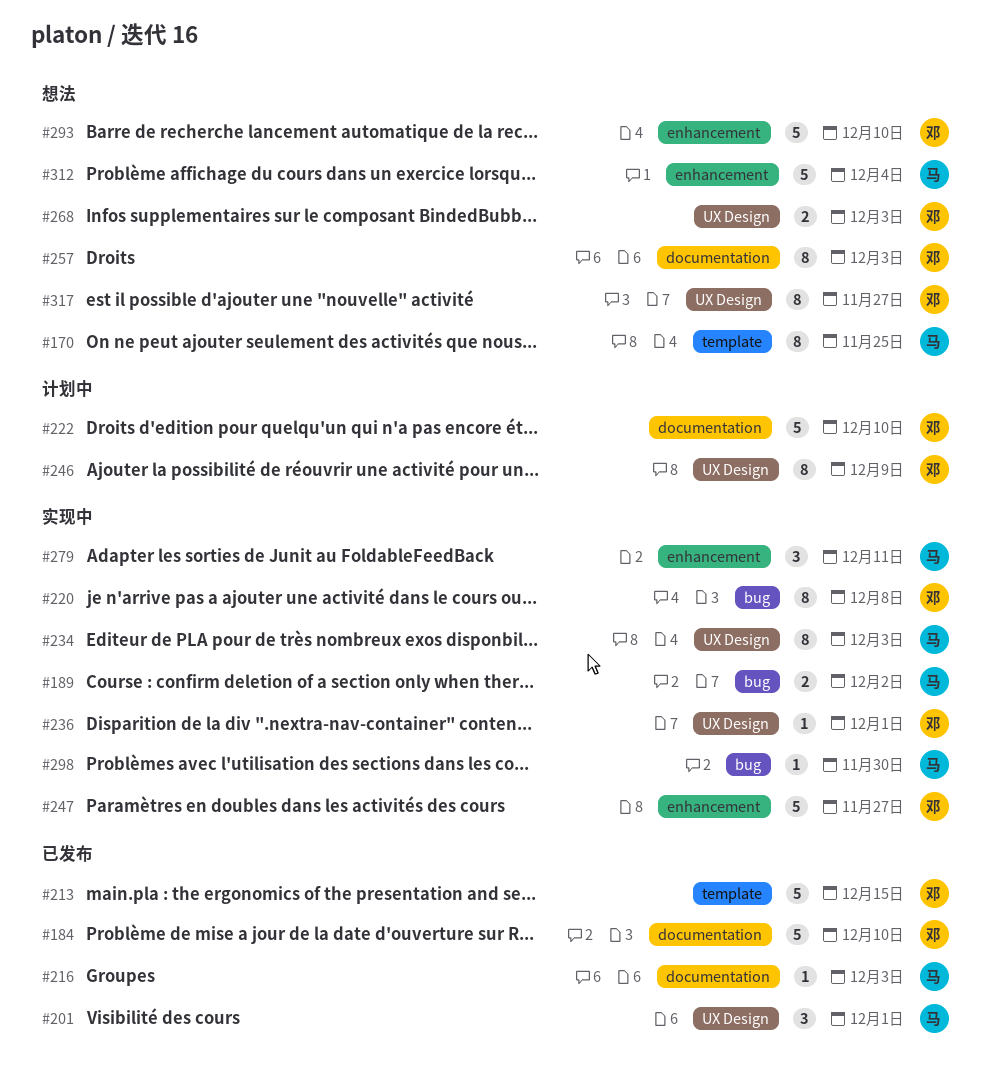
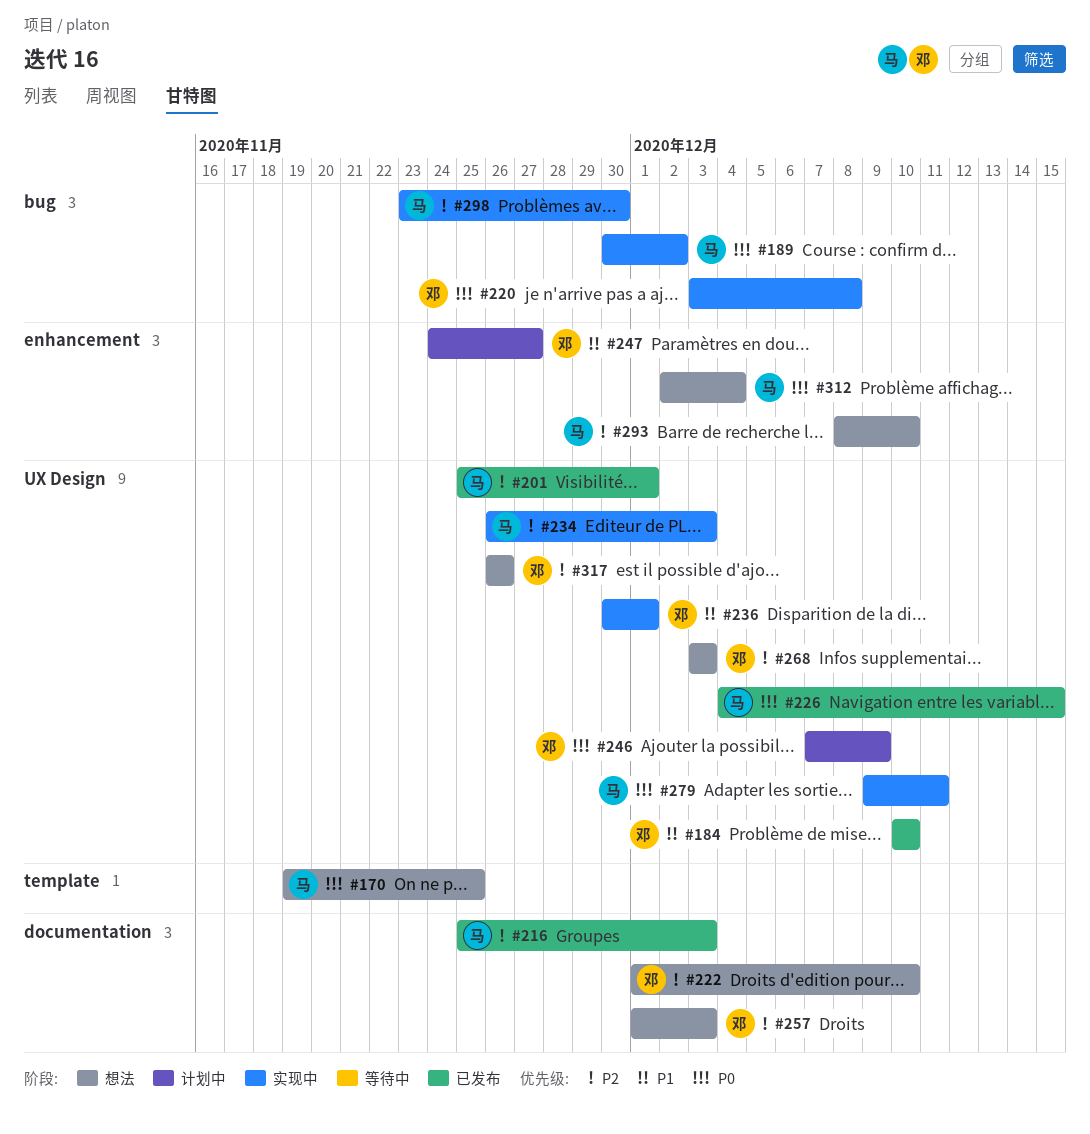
#184, label: documentation -> UX Design
#213: present -> none
#222, status: 计划中 -> 想法
#226: none -> present
#247, status: 实现中 -> 计划中
#279, label: enhancement -> UX Design
#293, owner: 邓 -> 马
#317, due: Nov 27 -> Nov 26

